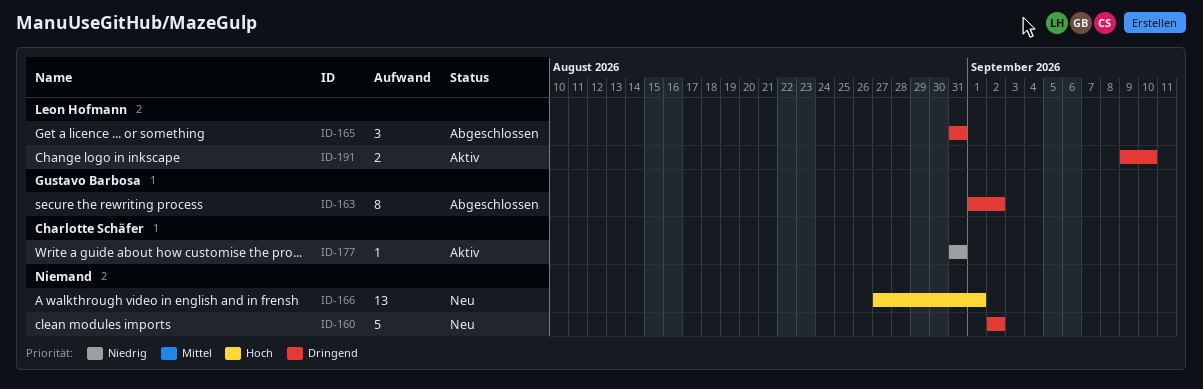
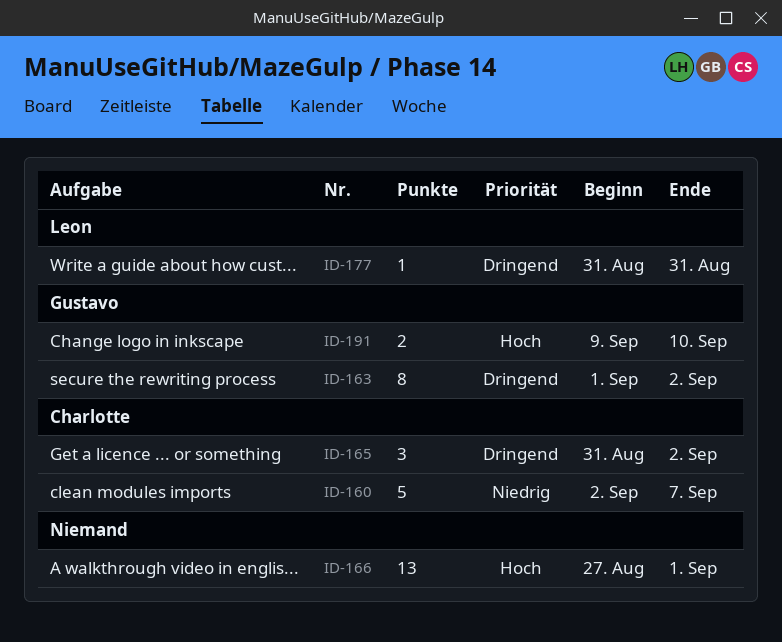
ID-160, owner: none -> Charlotte Schäfer
ID-160, priority: Dringend -> Niedrig
ID-160, due: Sep 2 -> Sep 7
ID-165, owner: Leon Hofmann -> Charlotte Schäfer
ID-165, due: Aug 31 -> Sep 2
ID-177, owner: Charlotte Schäfer -> Leon Hofmann
ID-177, priority: Niedrig -> Dringend
ID-191, owner: Leon Hofmann -> Gustavo Barbosa
ID-191, priority: Dringend -> Hoch

